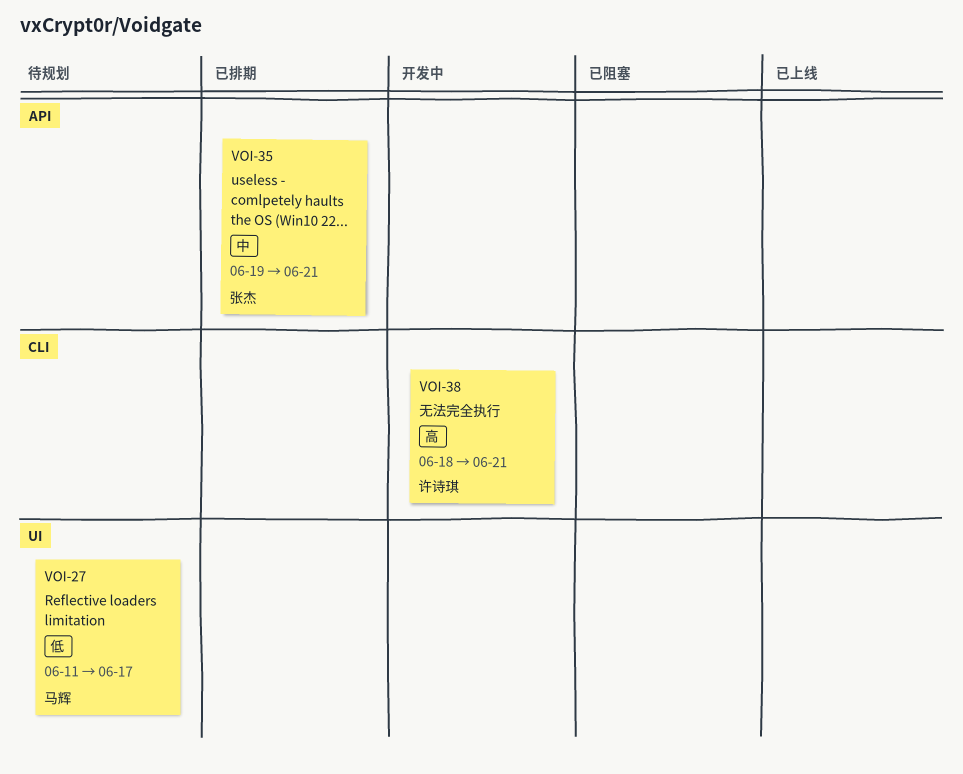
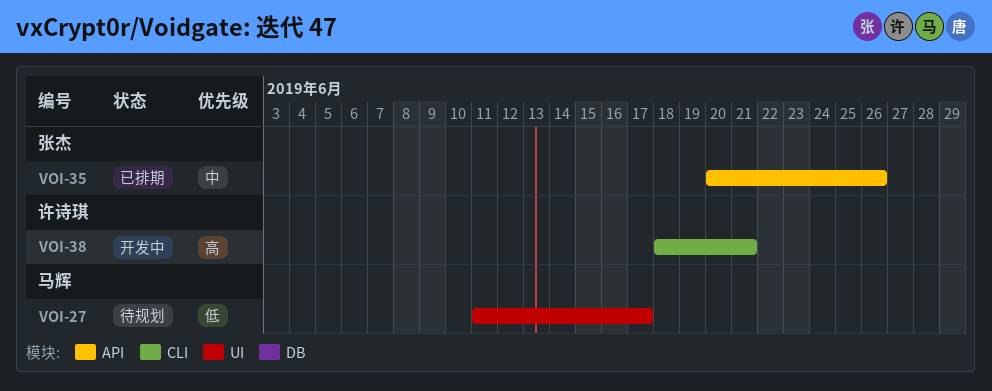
VOI-35, start: Jun 19 -> Jun 20
VOI-35, due: Jun 21 -> Jun 26

